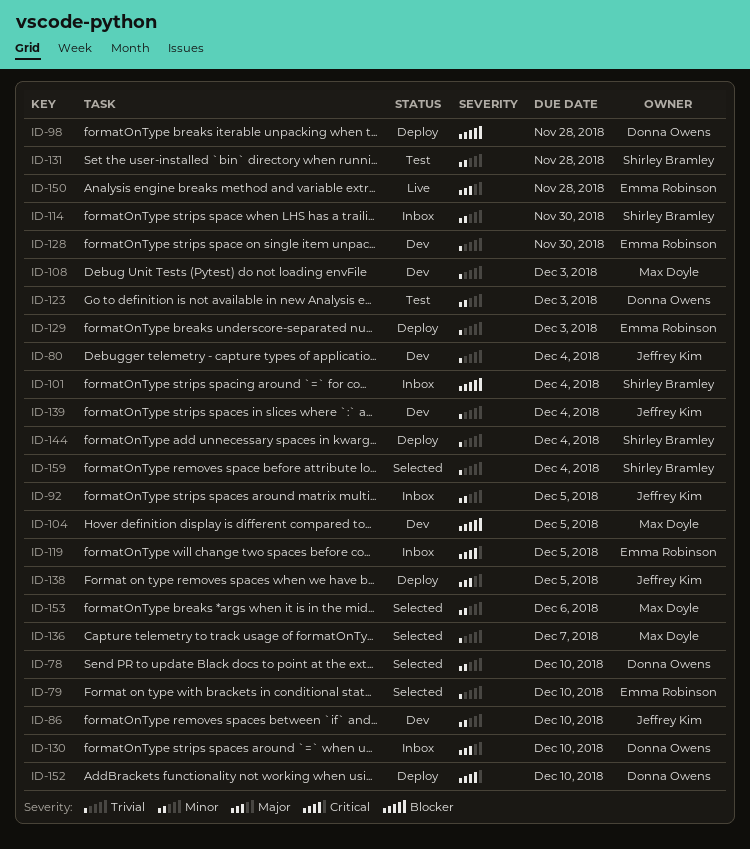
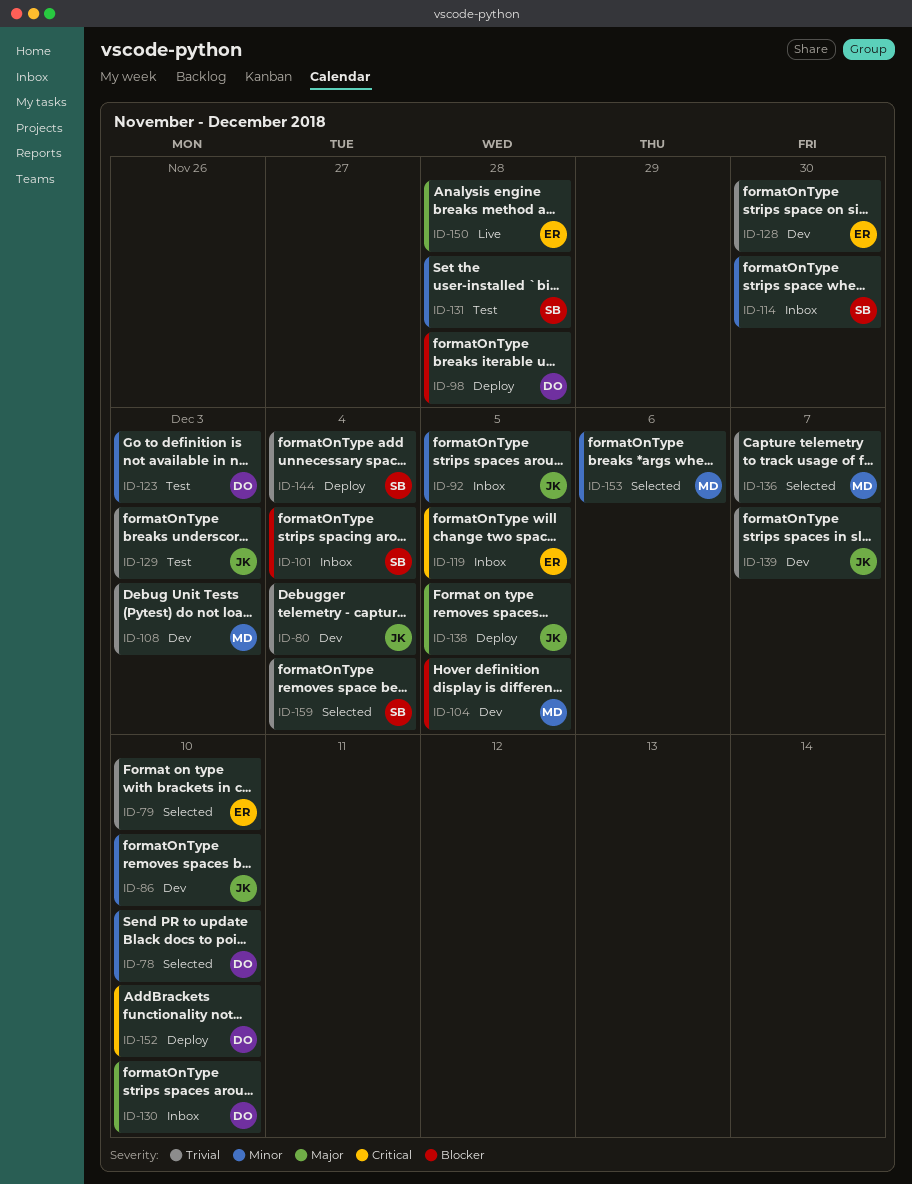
ID-129, status: Deploy -> Test
ID-129, owner: Emma Robinson -> Jeffrey Kim
ID-139, due: Dec 4 -> Dec 7

